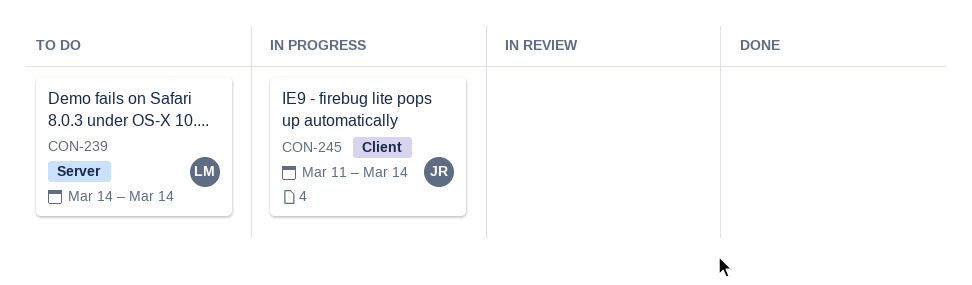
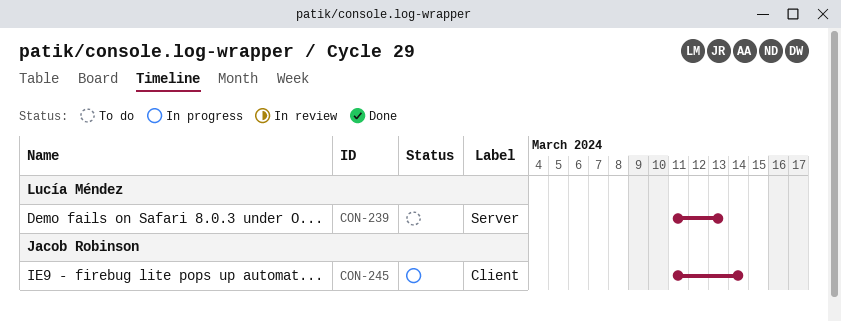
CON-239, start: Mar 14 -> Mar 11
CON-239, due: Mar 14 -> Mar 13

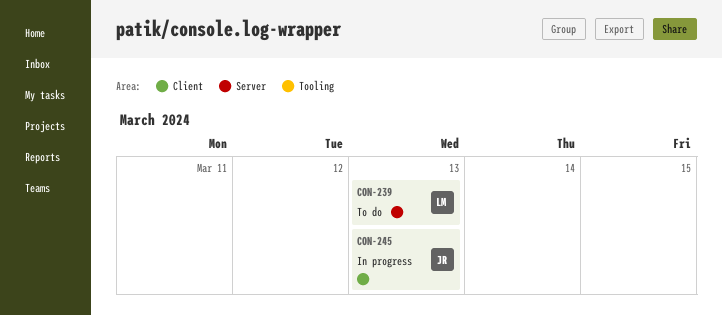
CON-245, due: Mar 14 -> Mar 13

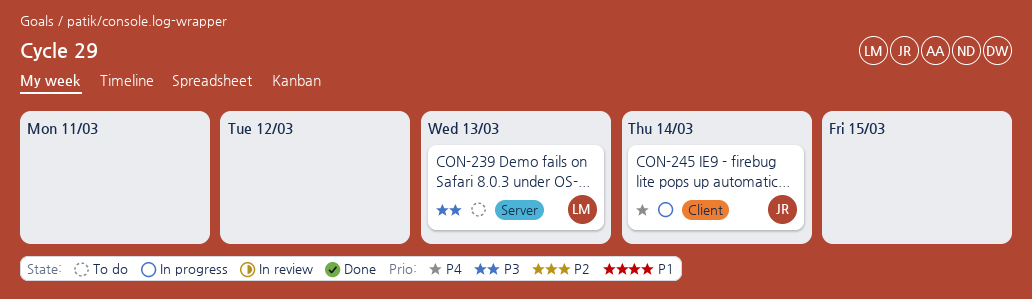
CON-245, due: Mar 13 -> Mar 14

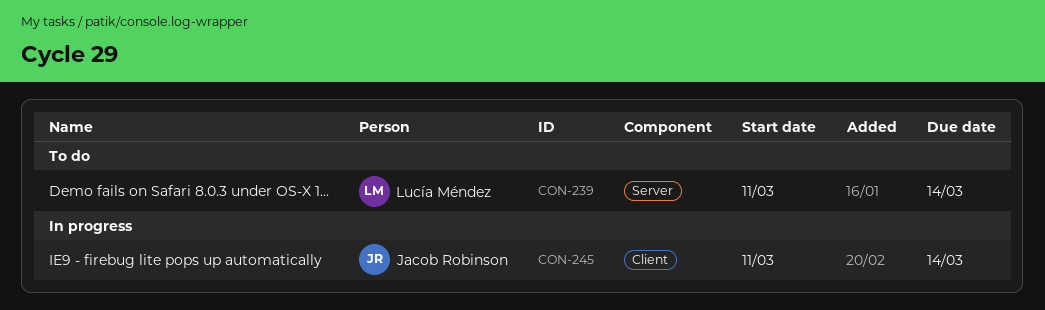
CON-239, due: Mar 13 -> Mar 14

